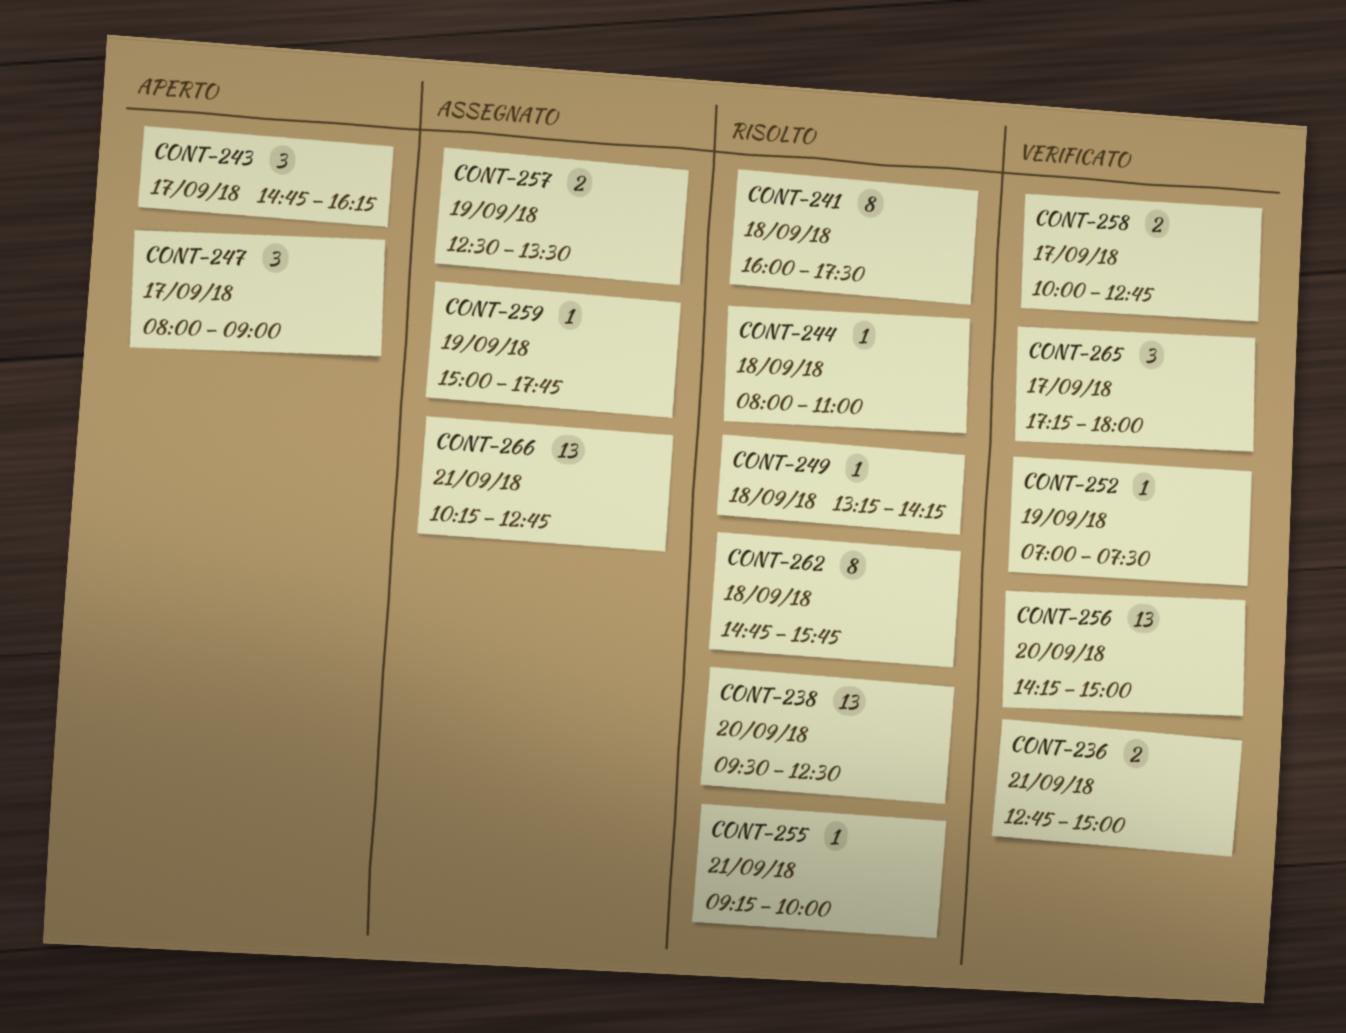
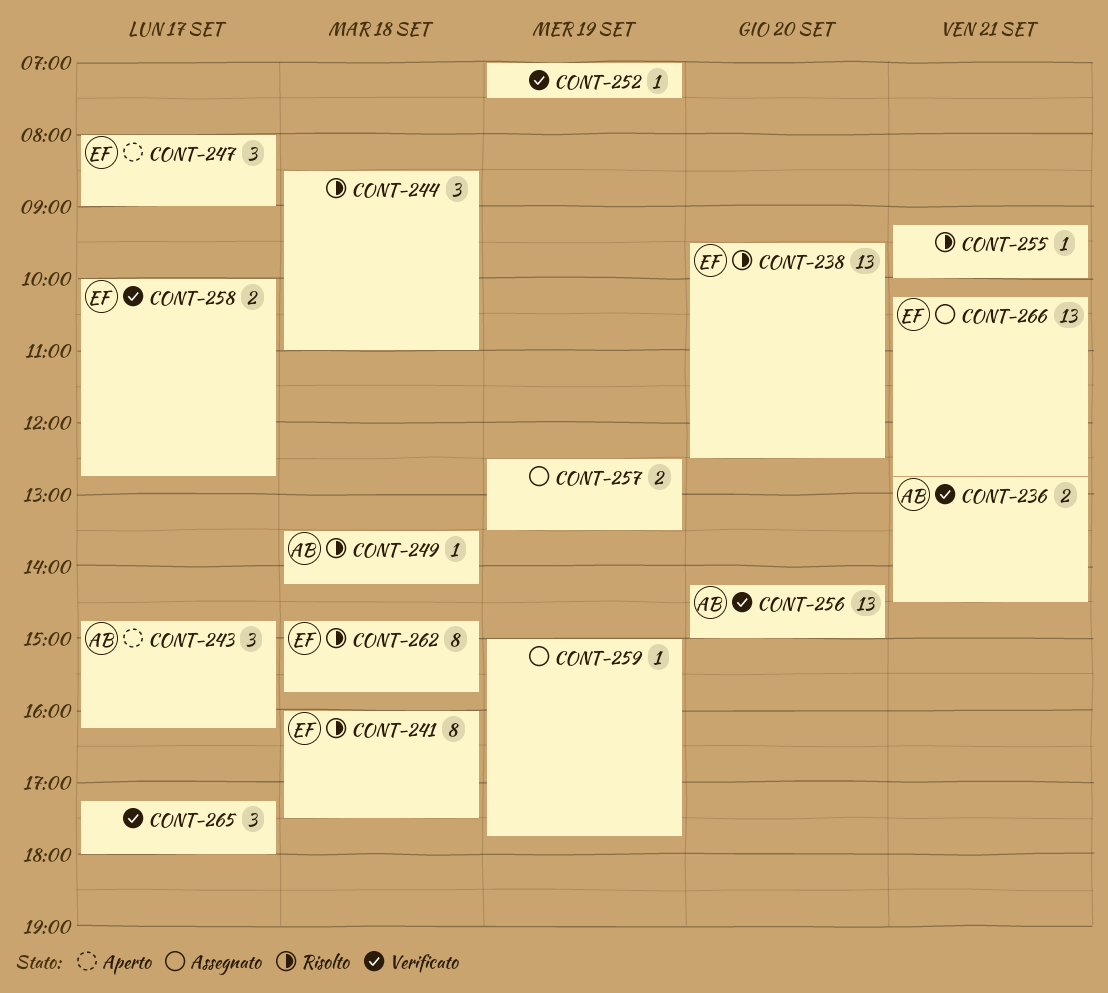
CONT-236, ends: 15:00 -> 14:30
CONT-244, estimate: 1 -> 3
CONT-244, begins: 08:00 -> 08:30
CONT-249, begins: 13:15 -> 13:30

